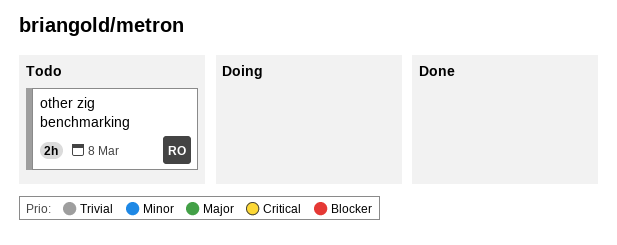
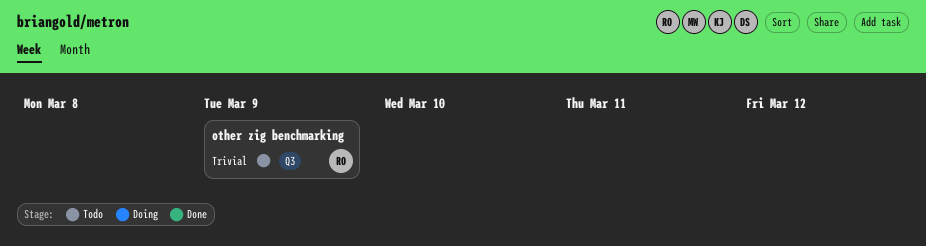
other zig benchmarking, due: Mar 8 -> Mar 9

